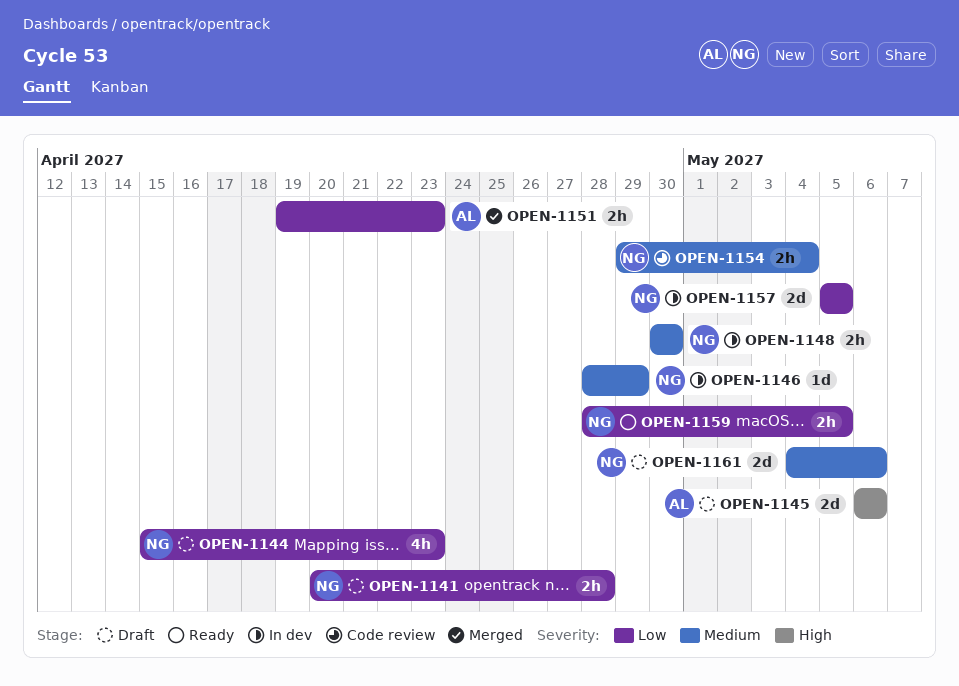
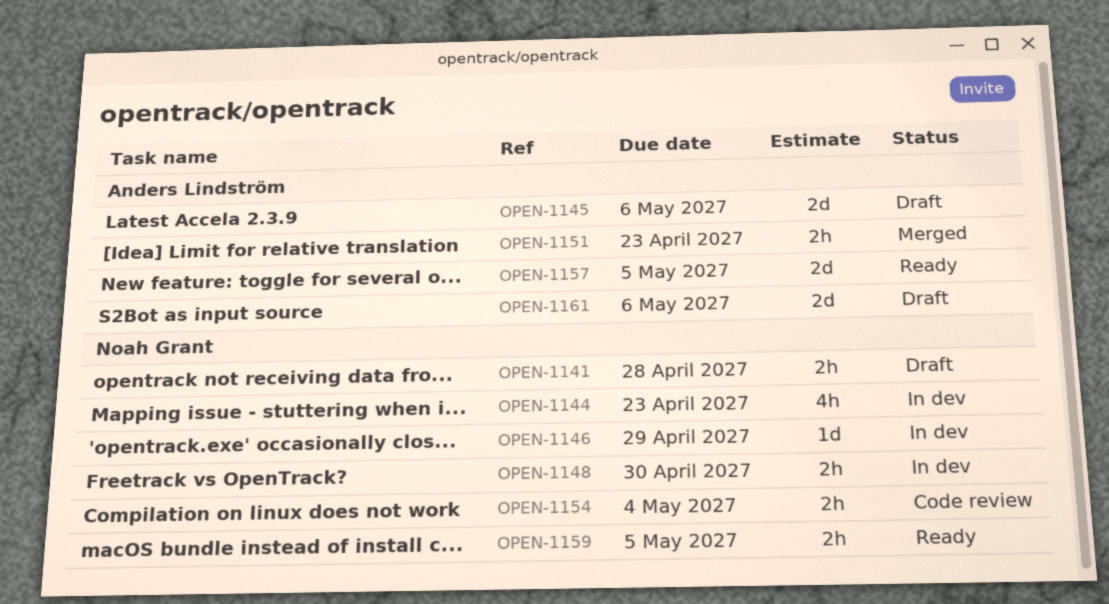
OPEN-1144, status: Draft -> In dev
OPEN-1157, status: In dev -> Ready
OPEN-1157, owner: Noah Grant -> Anders Lindström
OPEN-1161, owner: Noah Grant -> Anders Lindström

